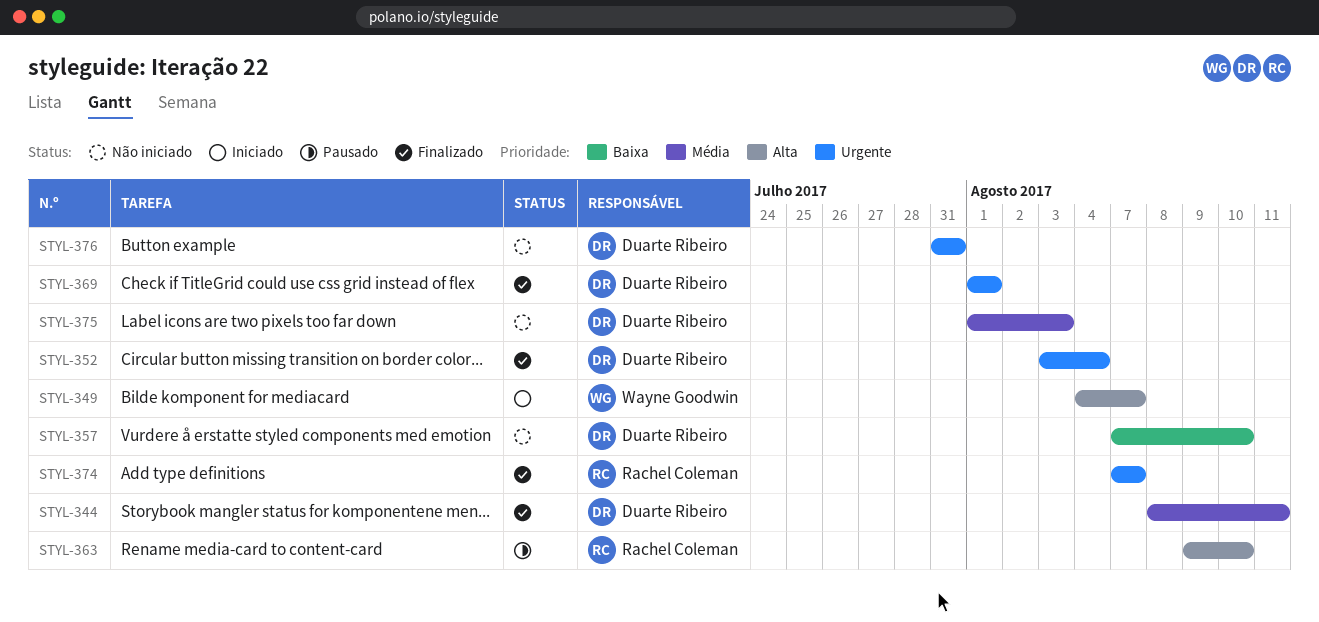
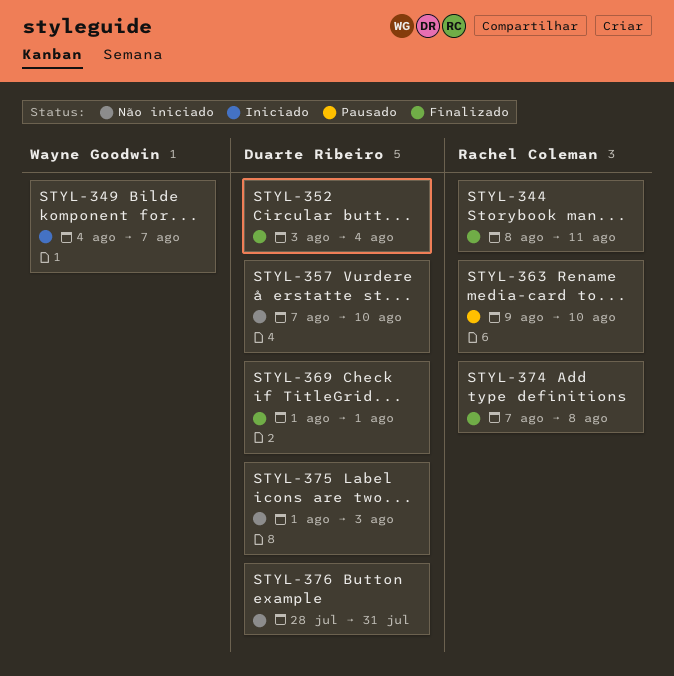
STYL-344, owner: Duarte Ribeiro -> Rachel Coleman
STYL-374, due: Aug 7 -> Aug 8
STYL-376, start: Jul 31 -> Jul 28

